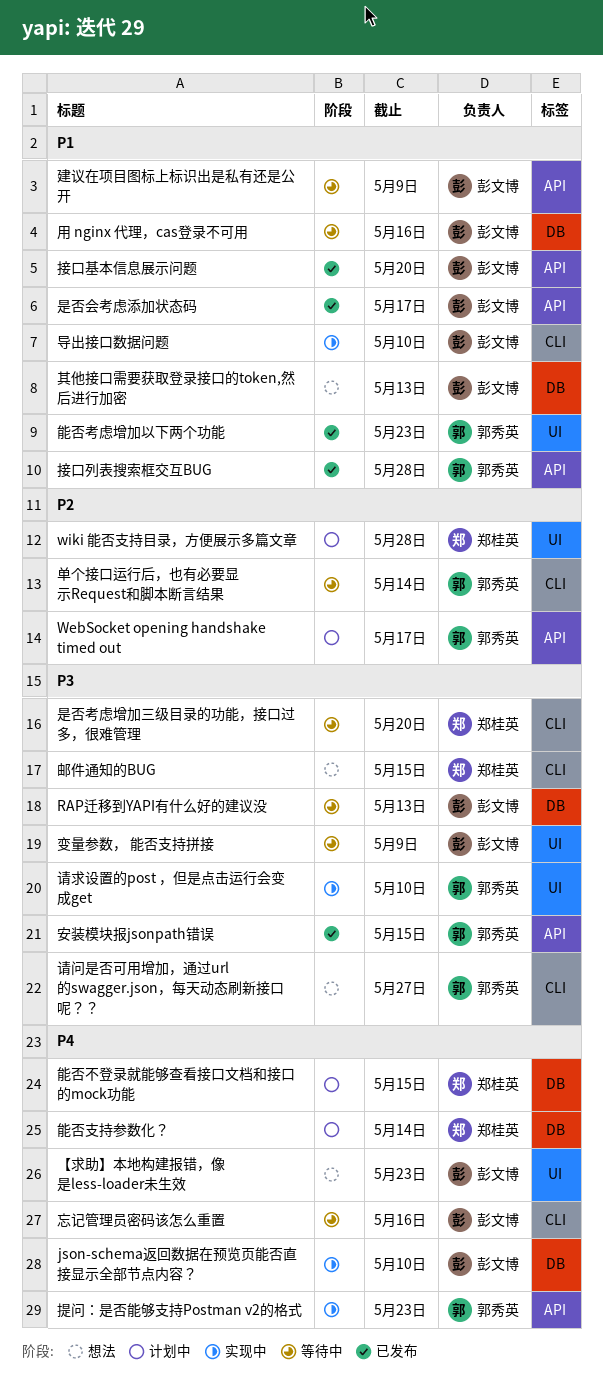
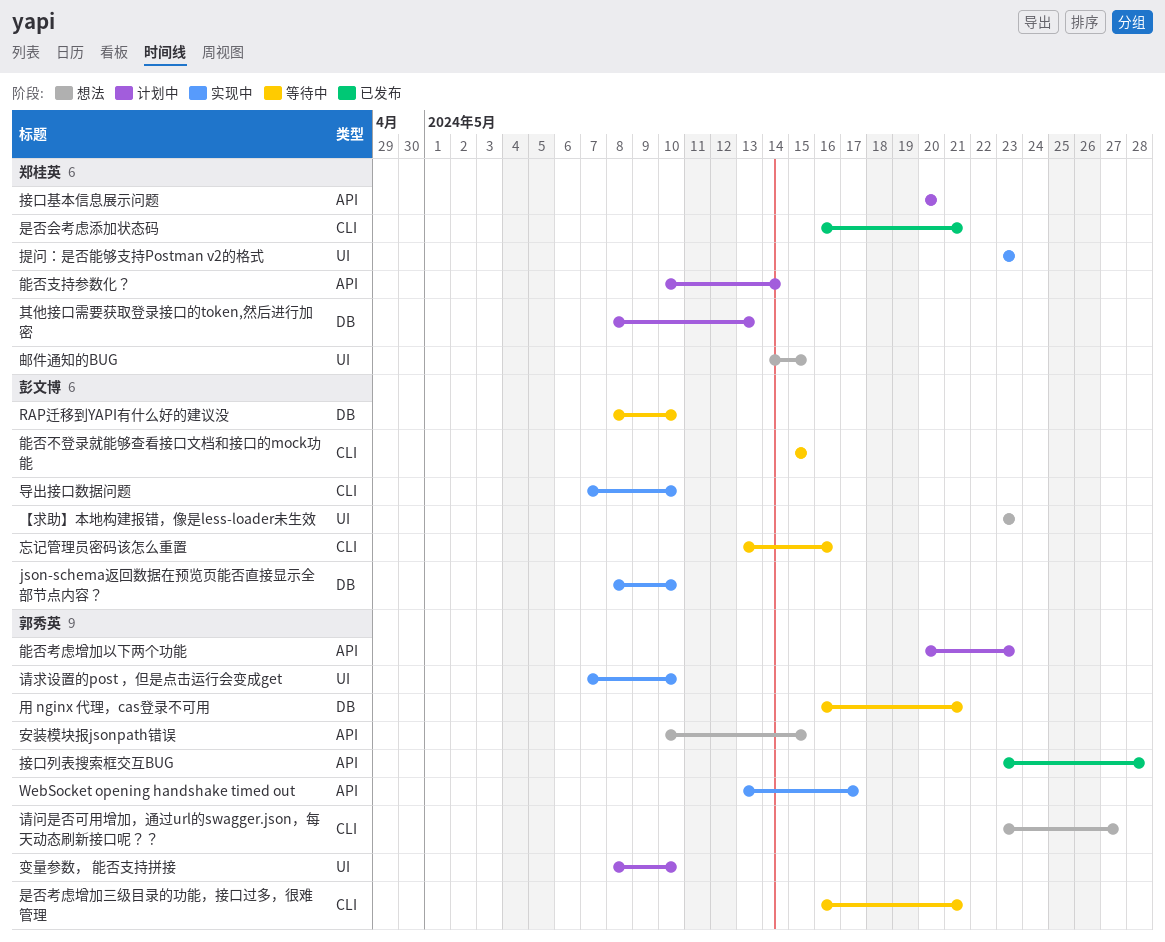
RAP迁移到YAPI有什么好的建议没, due: May 13 -> May 10
WebSocket opening handshake timed out, status: 计划中 -> 实现中
wiki 能否支持目录，方便展示多篇文章: present -> none
其他接口需要获取登录接口的token,然后进行加密, status: 想法 -> 计划中
其他接口需要获取登录接口的token,然后进行加密, owner: 彭文博 -> 郑桂英
单个接口运行后，也有必要显示Request和脚本断言结果: present -> none
变量参数， 能否支持拼接, status: 等待中 -> 计划中
变量参数， 能否支持拼接, owner: 彭文博 -> 郭秀英
变量参数， 能否支持拼接, due: May 9 -> May 10
安装模块报jsonpath错误, status: 已发布 -> 想法
建议在项目图标上标识出是私有还是公开: present -> none
接口基本信息展示问题, status: 已发布 -> 计划中
接口基本信息展示问题, owner: 彭文博 -> 郑桂英
提问：是否能够支持Postman v2的格式, owner: 郭秀英 -> 郑桂英
提问：是否能够支持Postman v2的格式, label: API -> UI
是否会考虑添加状态码, owner: 彭文博 -> 郑桂英
是否会考虑添加状态码, label: API -> CLI
是否会考虑添加状态码, due: May 17 -> May 21
是否考虑增加三级目录的功能，接口过多，很难管理, owner: 郑桂英 -> 郭秀英
是否考虑增加三级目录的功能，接口过多，很难管理, due: May 20 -> May 21
用 nginx 代理，cas登录不可用, owner: 彭文博 -> 郭秀英
用 nginx 代理，cas登录不可用, due: May 16 -> May 21
能否不登录就能够查看接口文档和接口的mock功能, status: 计划中 -> 等待中
能否不登录就能够查看接口文档和接口的mock功能, owner: 郑桂英 -> 彭文博
能否不登录就能够查看接口文档和接口的mock功能, label: DB -> CLI
能否支持参数化？, label: DB -> API
能否考虑增加以下两个功能, status: 已发布 -> 计划中
能否考虑增加以下两个功能, label: UI -> API
邮件通知的BUG, label: CLI -> UI

